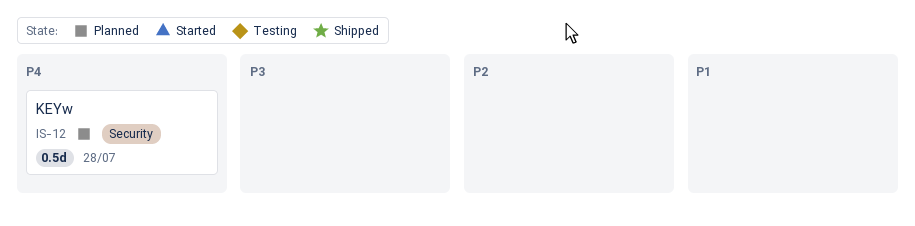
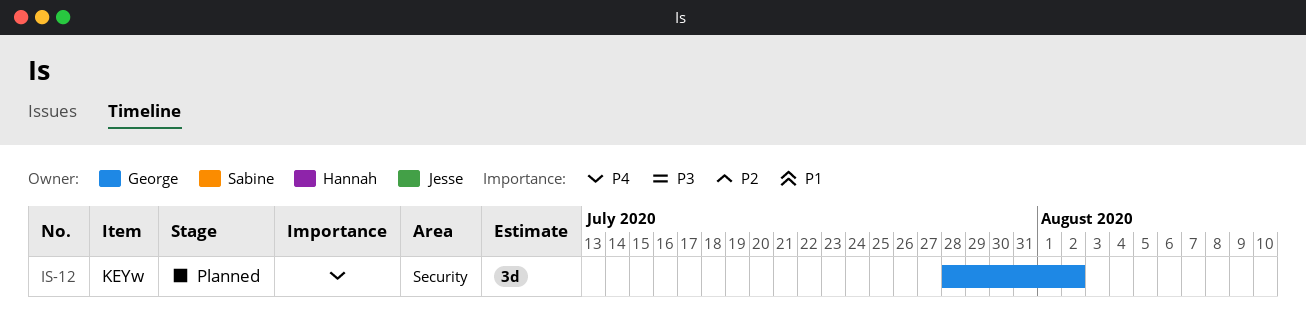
IS-12, estimate: 0.5d -> 3d
IS-12, due: Jul 28 -> Aug 2

